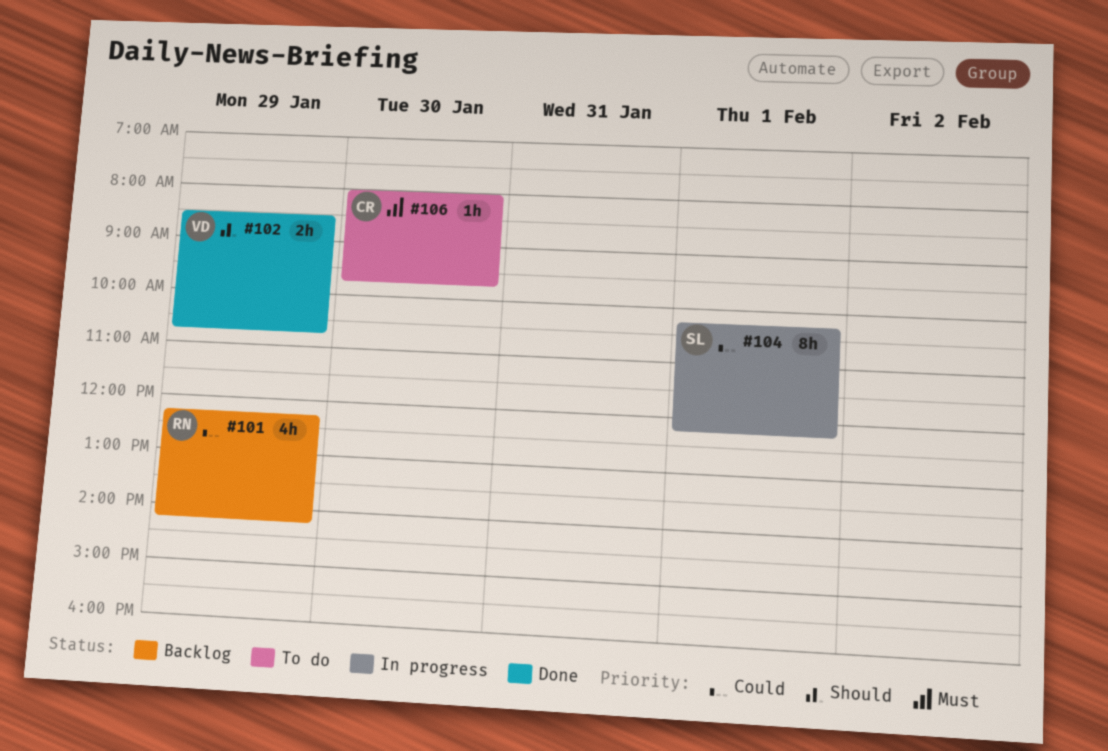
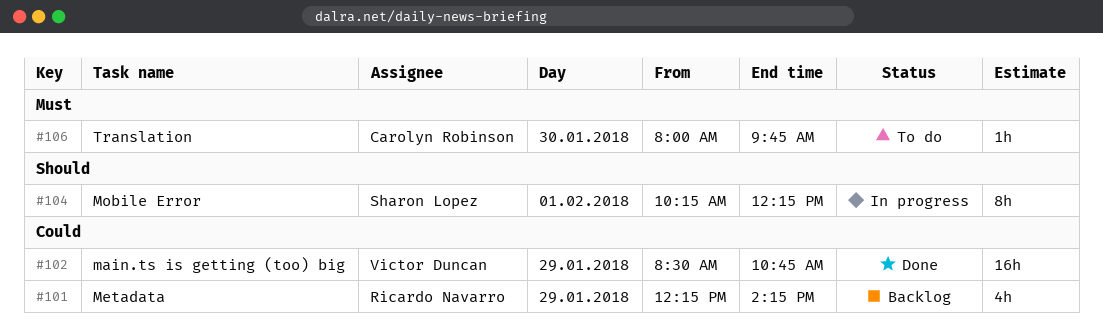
#102, priority: Should -> Could
#102, estimate: 2h -> 16h
#104, priority: Could -> Should

